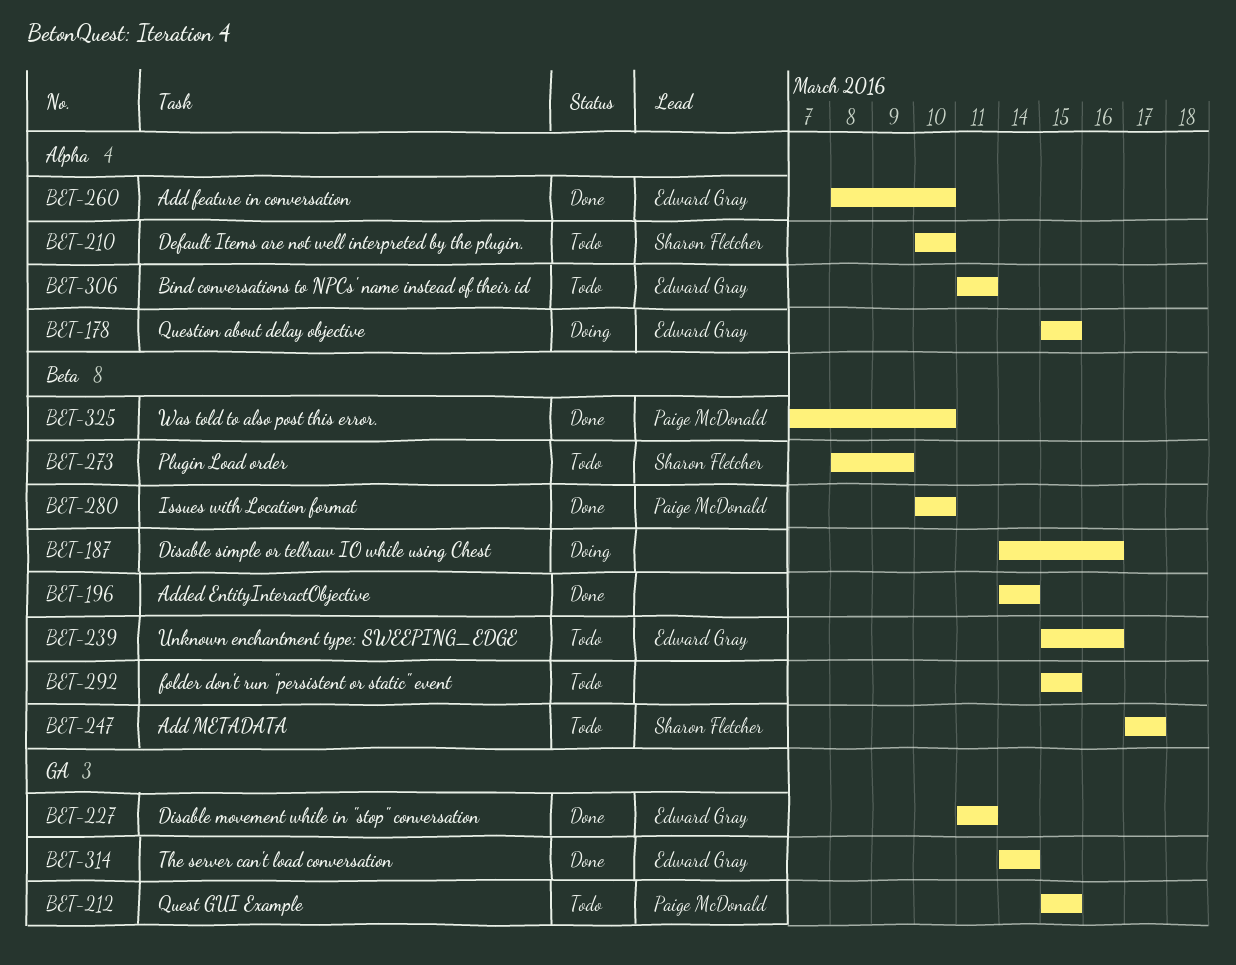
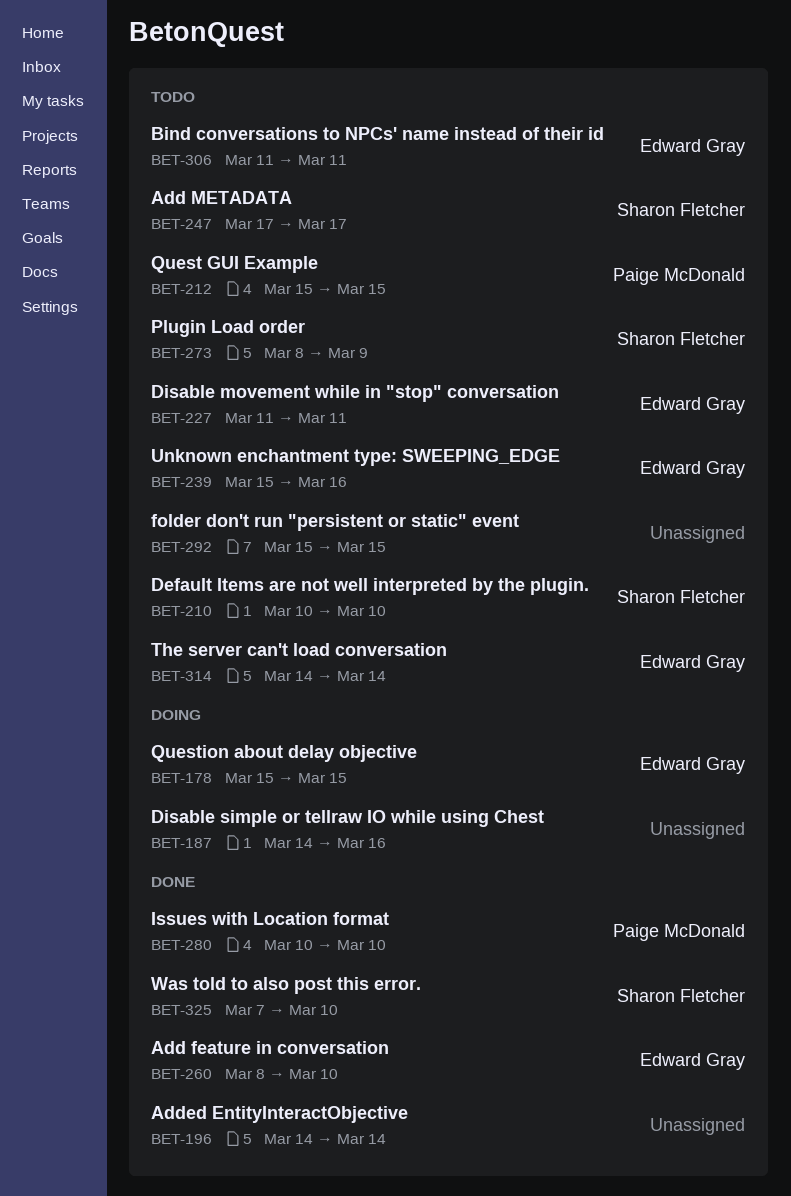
BET-227, status: Done -> Todo
BET-314, status: Done -> Todo
BET-325, owner: Paige McDonald -> Sharon Fletcher

